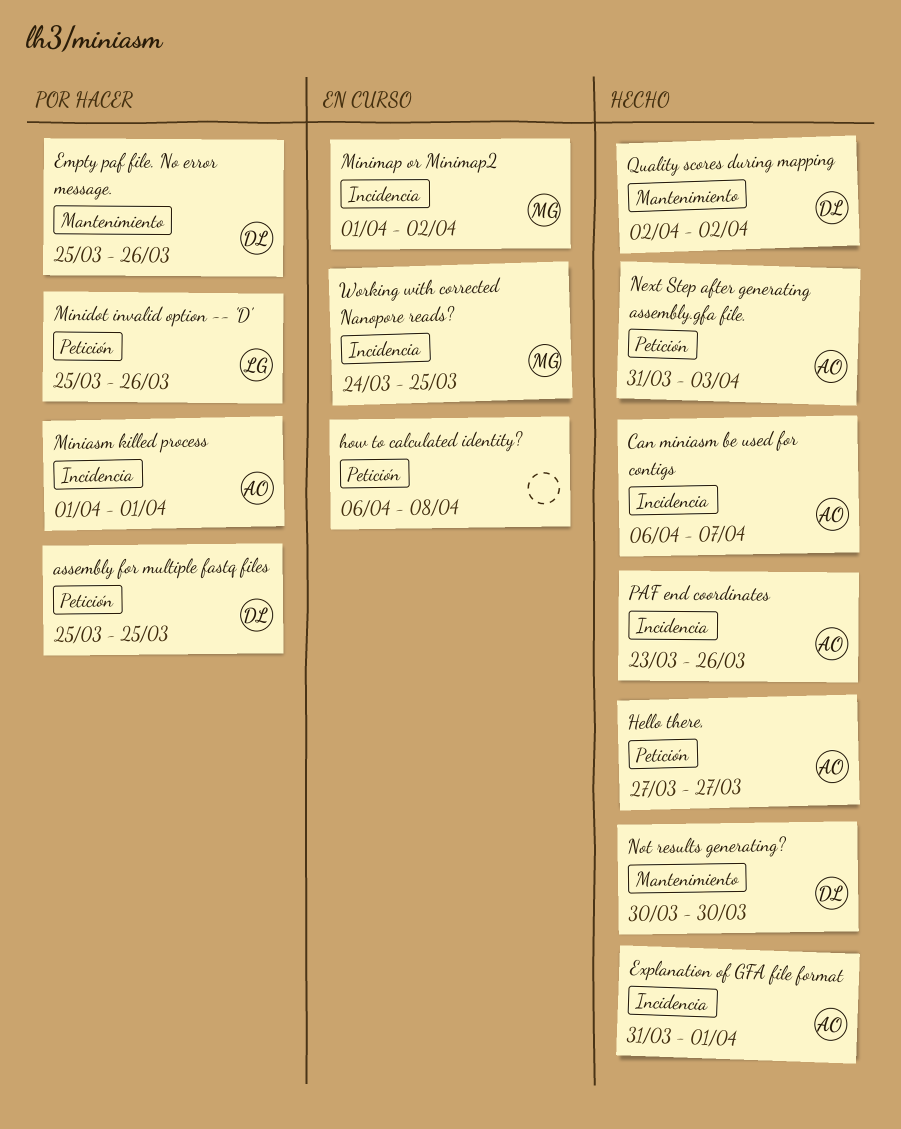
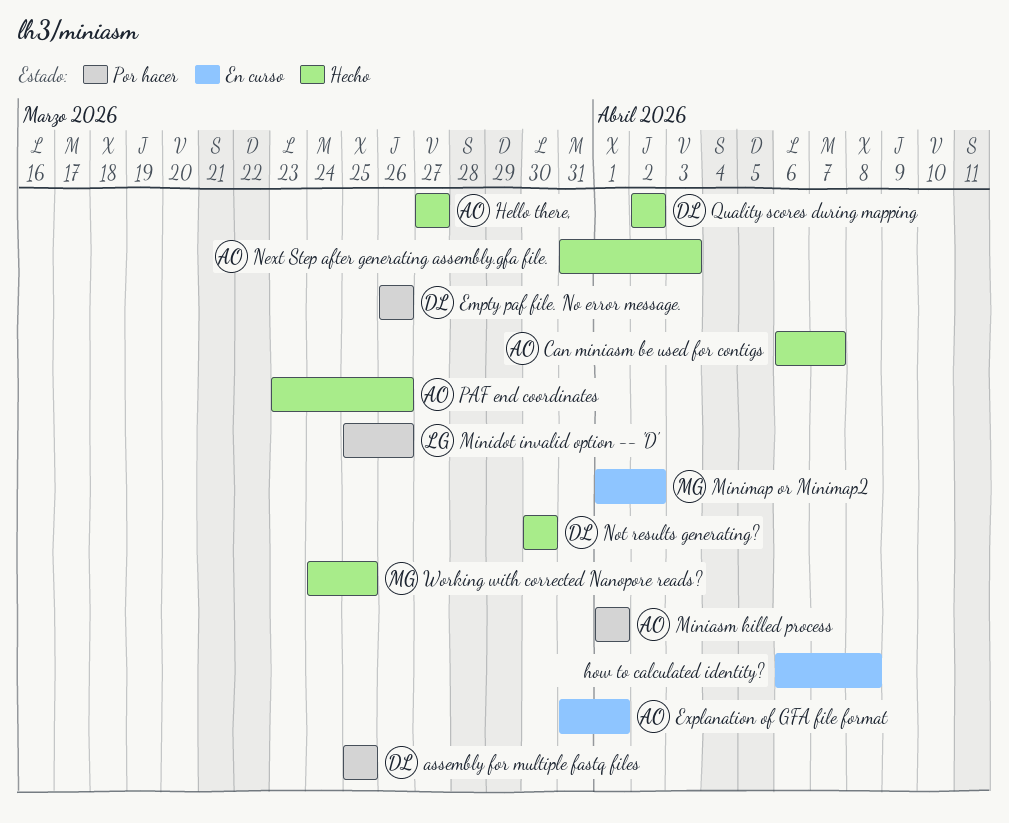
Empty paf file. No error message., start: Mar 25 -> Mar 26
Explanation of GFA file format, status: Hecho -> En curso
Working with corrected Nanopore reads?, status: En curso -> Hecho

